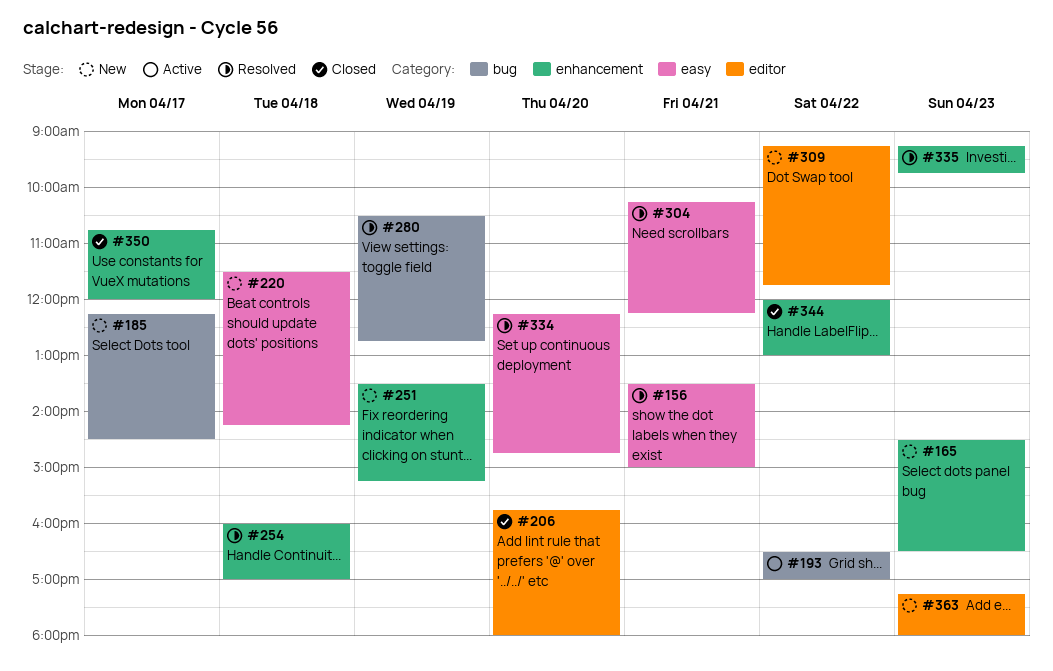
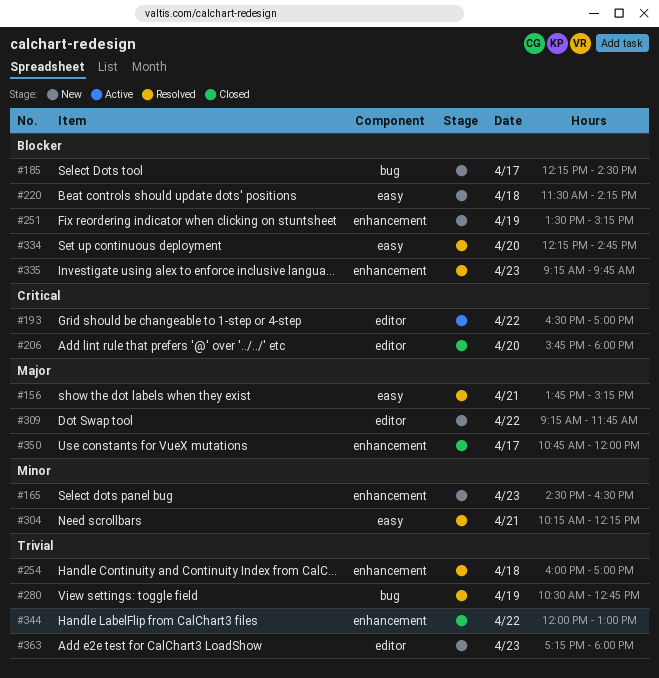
#156, begins: 13:30 -> 13:45
#156, ends: 15:00 -> 15:15
#193, label: bug -> editor

